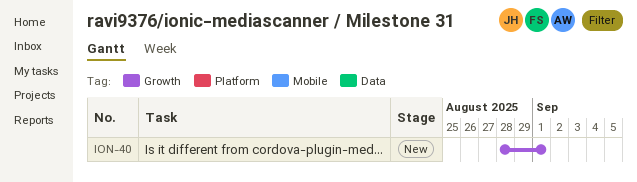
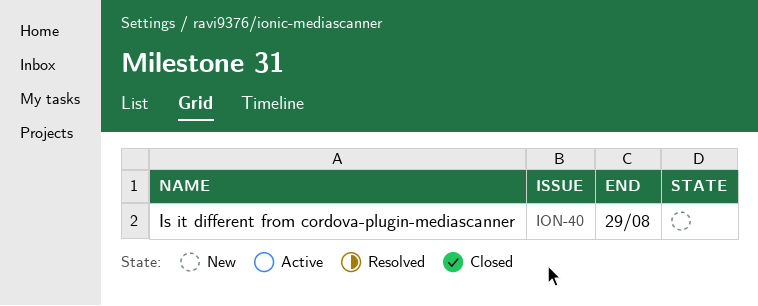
ION-40, due: Sep 1 -> Aug 29

